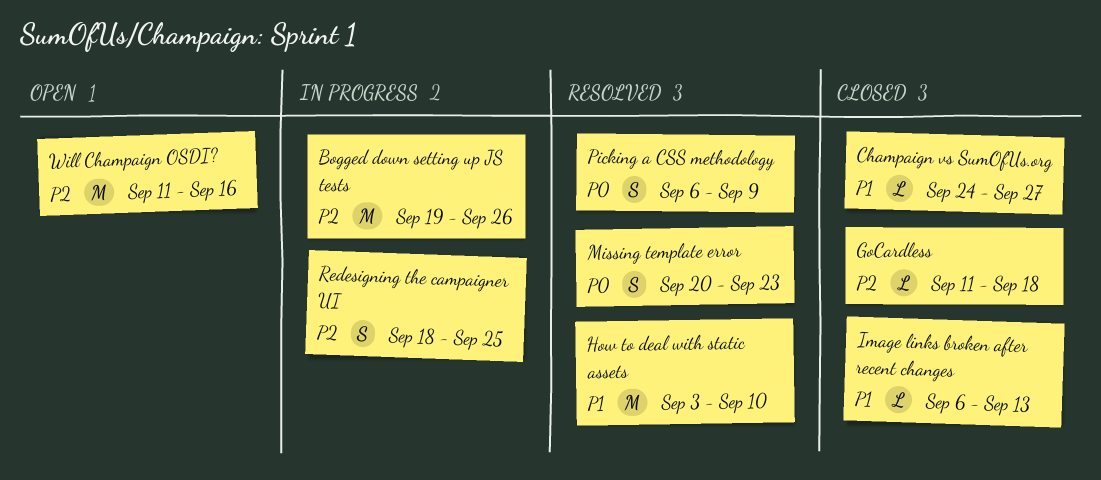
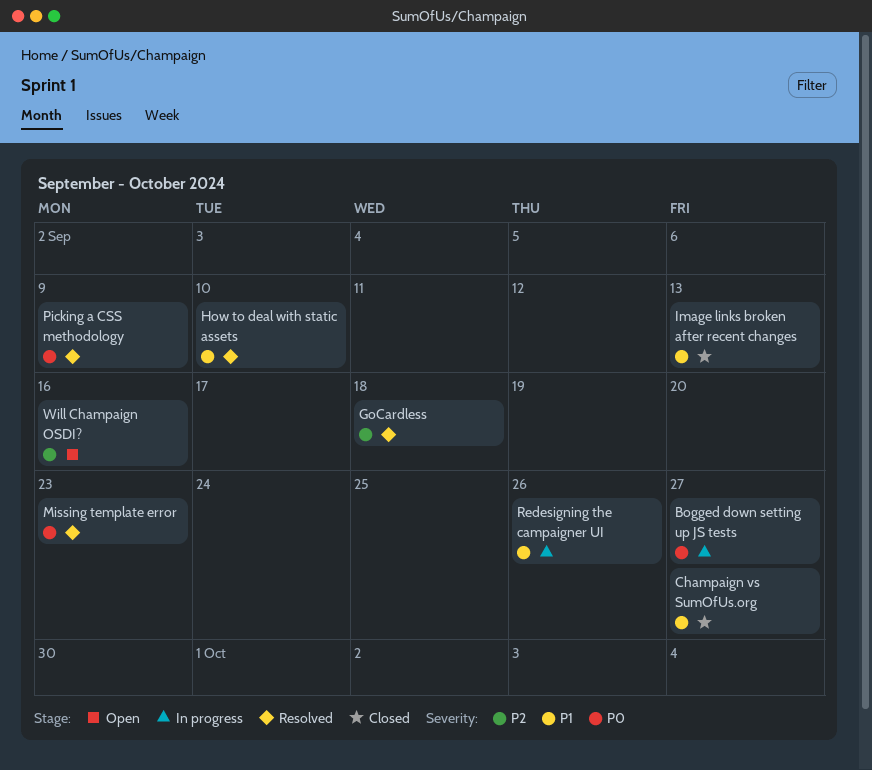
Bogged down setting up JS tests, priority: P2 -> P0
Bogged down setting up JS tests, due: Sep 26 -> Sep 27
GoCardless, status: Closed -> Resolved
Redesigning the campaigner UI, priority: P2 -> P1
Redesigning the campaigner UI, due: Sep 25 -> Sep 26

